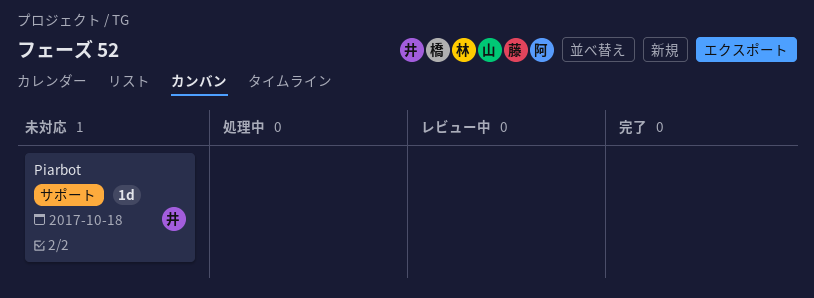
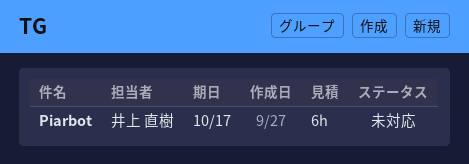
Piarbot, estimate: 1d -> 6h
Piarbot, due: Oct 18 -> Oct 17

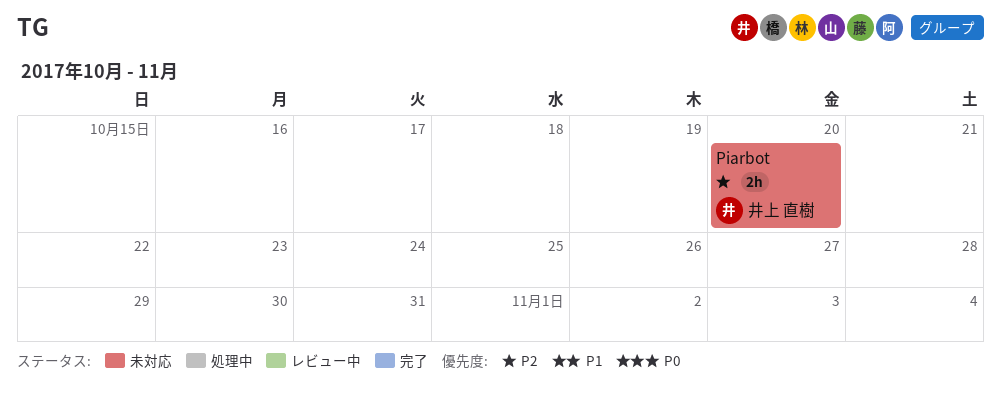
Piarbot, estimate: 6h -> 2h
Piarbot, due: Oct 17 -> Oct 20

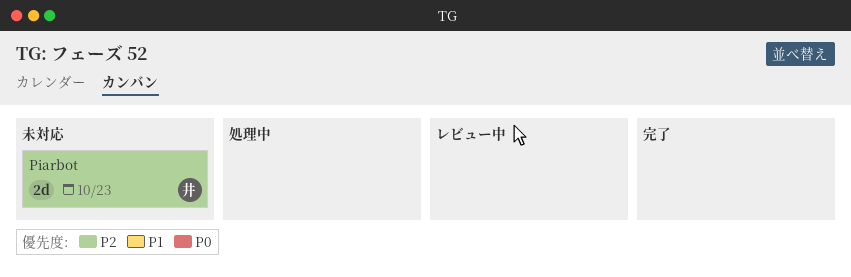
Piarbot, estimate: 2h -> 2d
Piarbot, due: Oct 20 -> Oct 23

